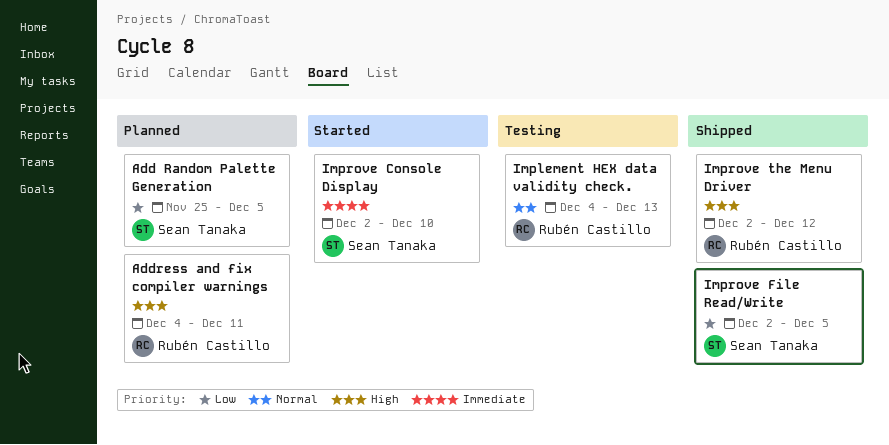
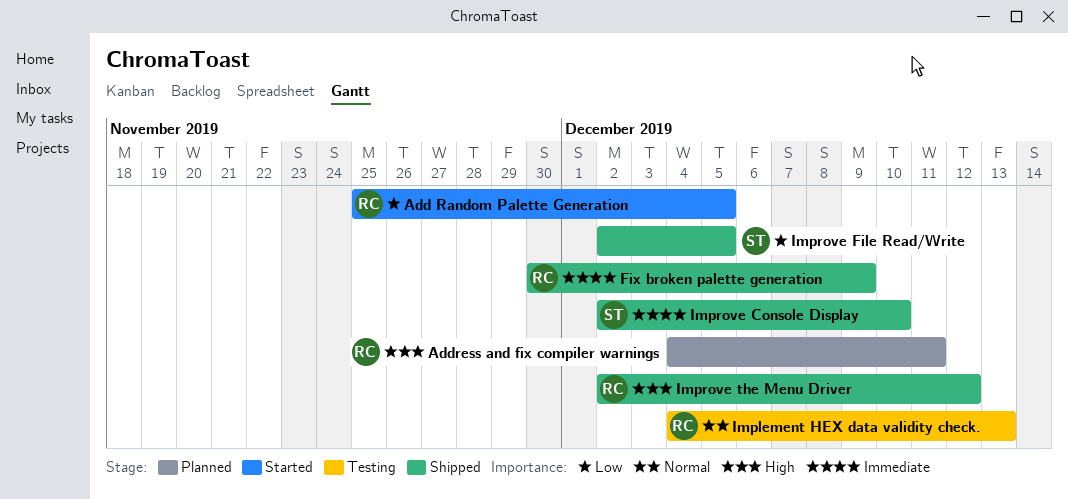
Add Random Palette Generation, status: Planned -> Started
Add Random Palette Generation, owner: Sean Tanaka -> Rubén Castillo
Fix broken palette generation: none -> present
Improve Console Display, status: Started -> Shipped

